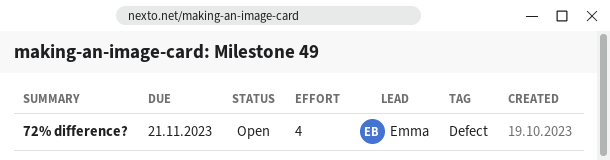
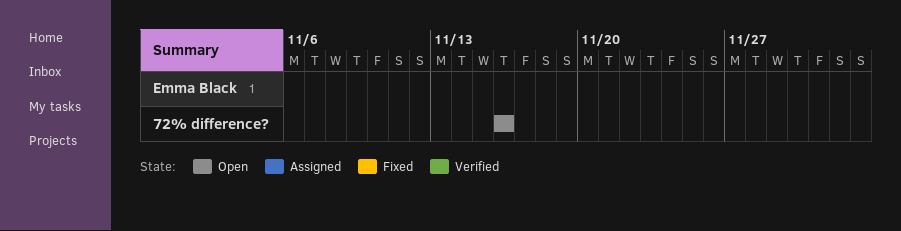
72% difference?, due: Nov 21 -> Nov 16

